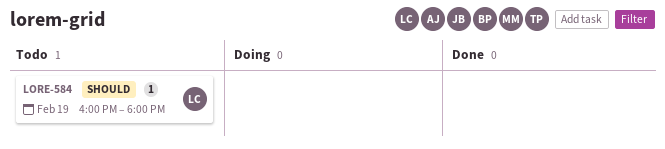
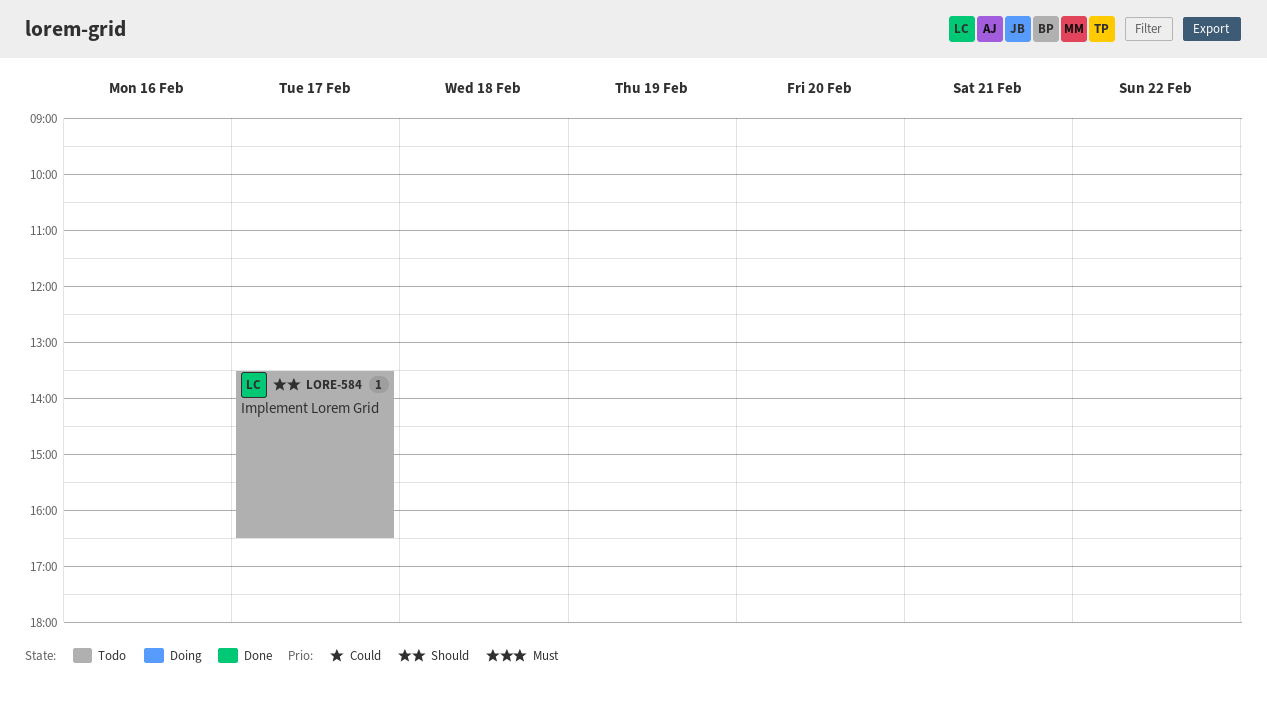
LORE-584, day: Feb 19 -> Feb 17
LORE-584, begins: 16:00 -> 13:30
LORE-584, ends: 18:00 -> 16:30

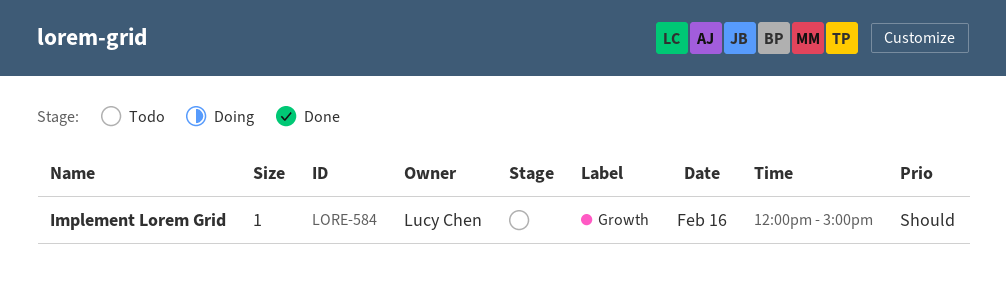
LORE-584, day: Feb 17 -> Feb 16
LORE-584, begins: 13:30 -> 12:00
LORE-584, ends: 16:30 -> 15:00

